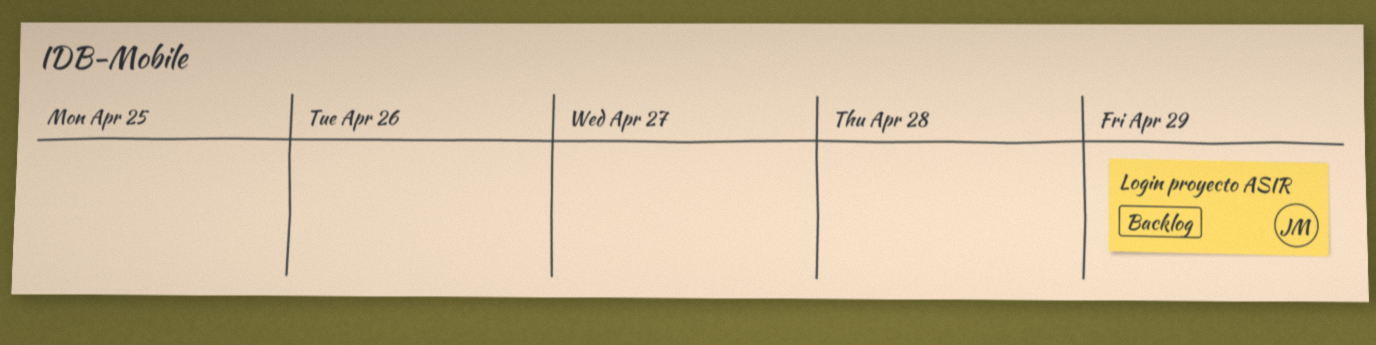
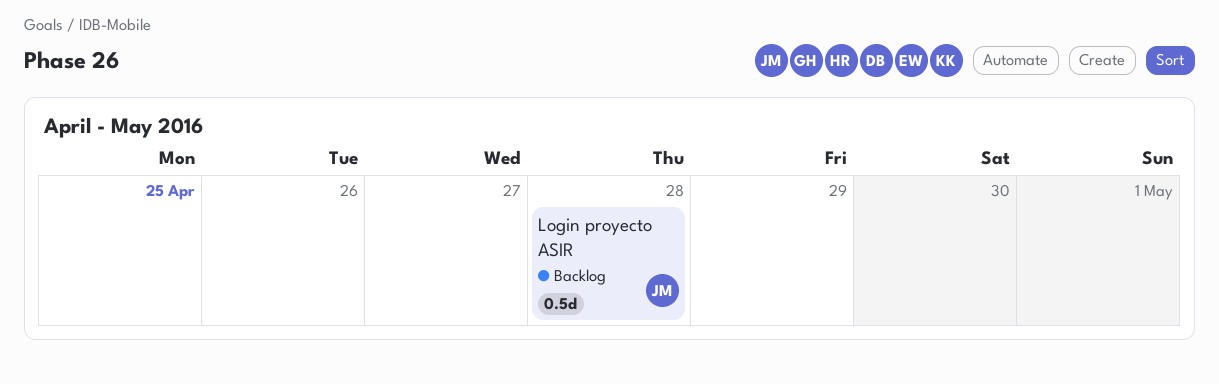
Login proyecto ASIR, due: Apr 29 -> Apr 28

